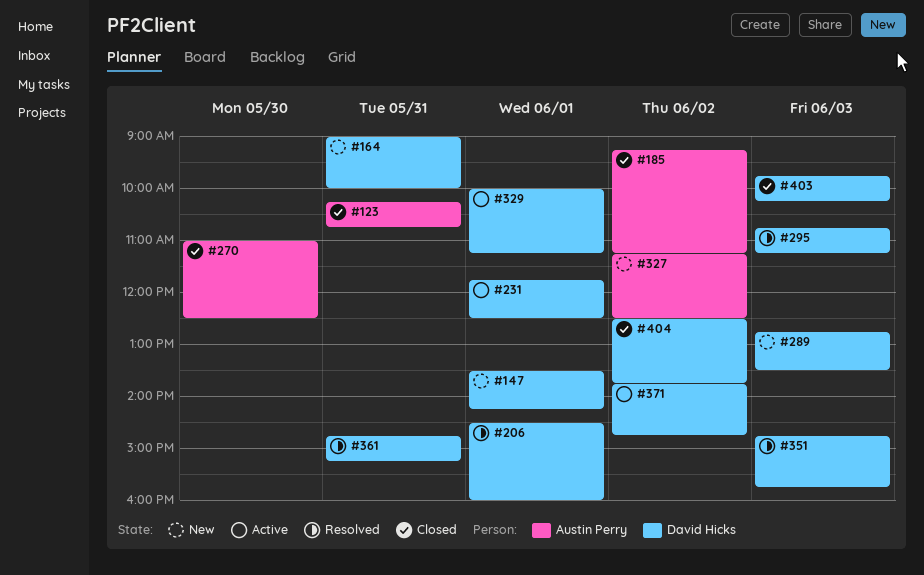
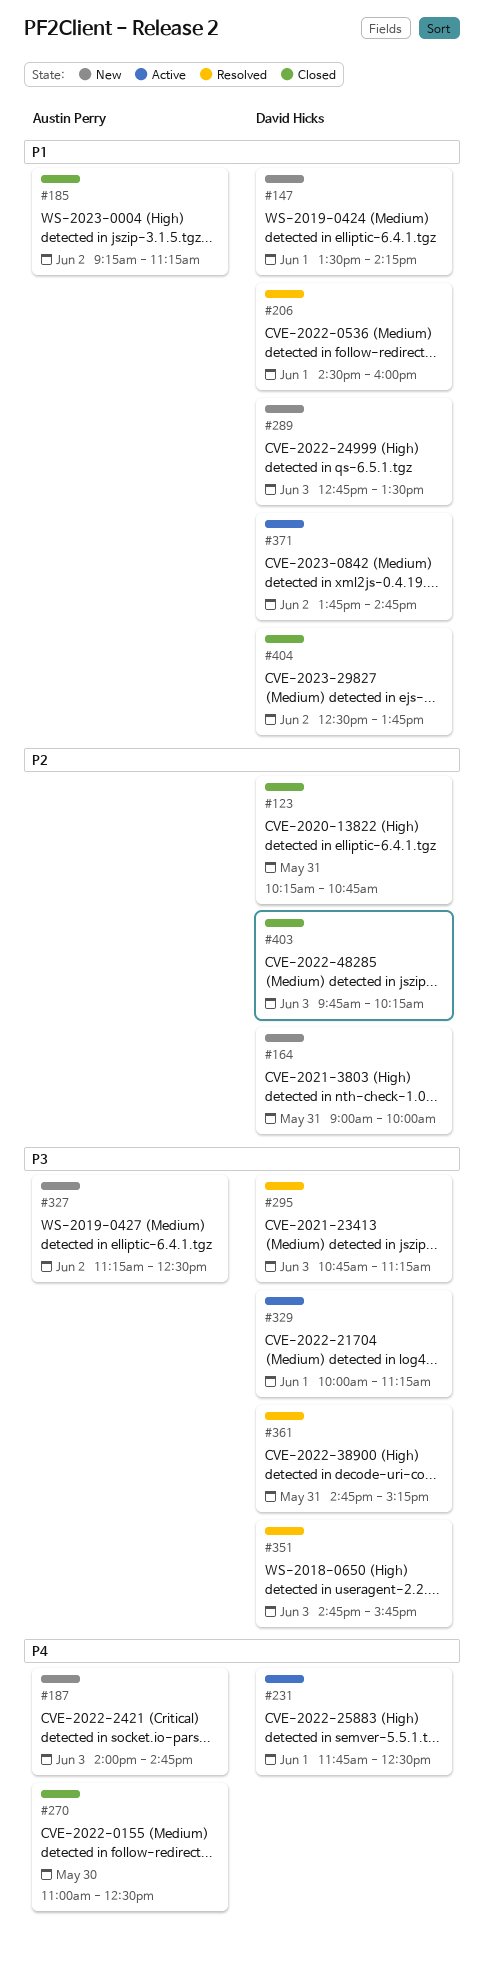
#123, owner: Austin Perry -> David Hicks
#187: none -> present

